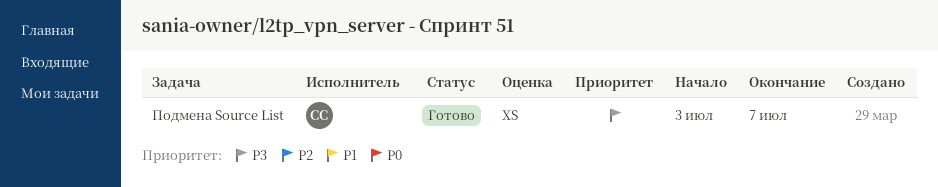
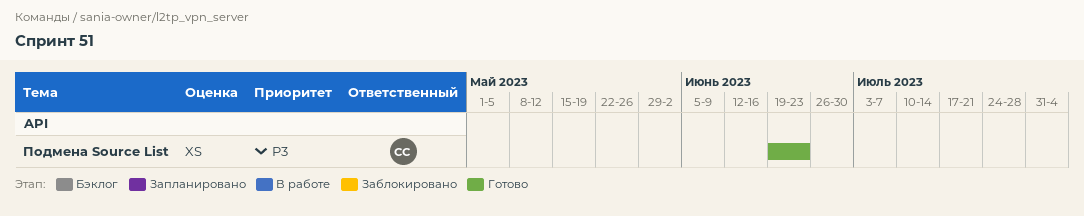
Подмена Source List, start: Jul 3 -> Jun 19
Подмена Source List, due: Jul 7 -> Jun 23

